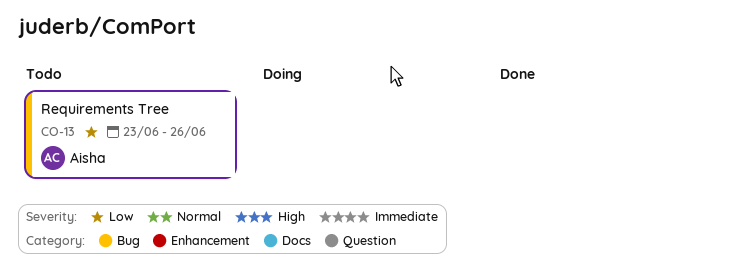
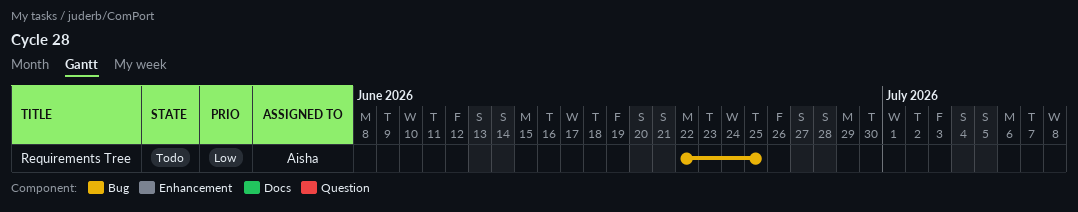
Requirements Tree, start: Jun 23 -> Jun 22
Requirements Tree, due: Jun 26 -> Jun 25

